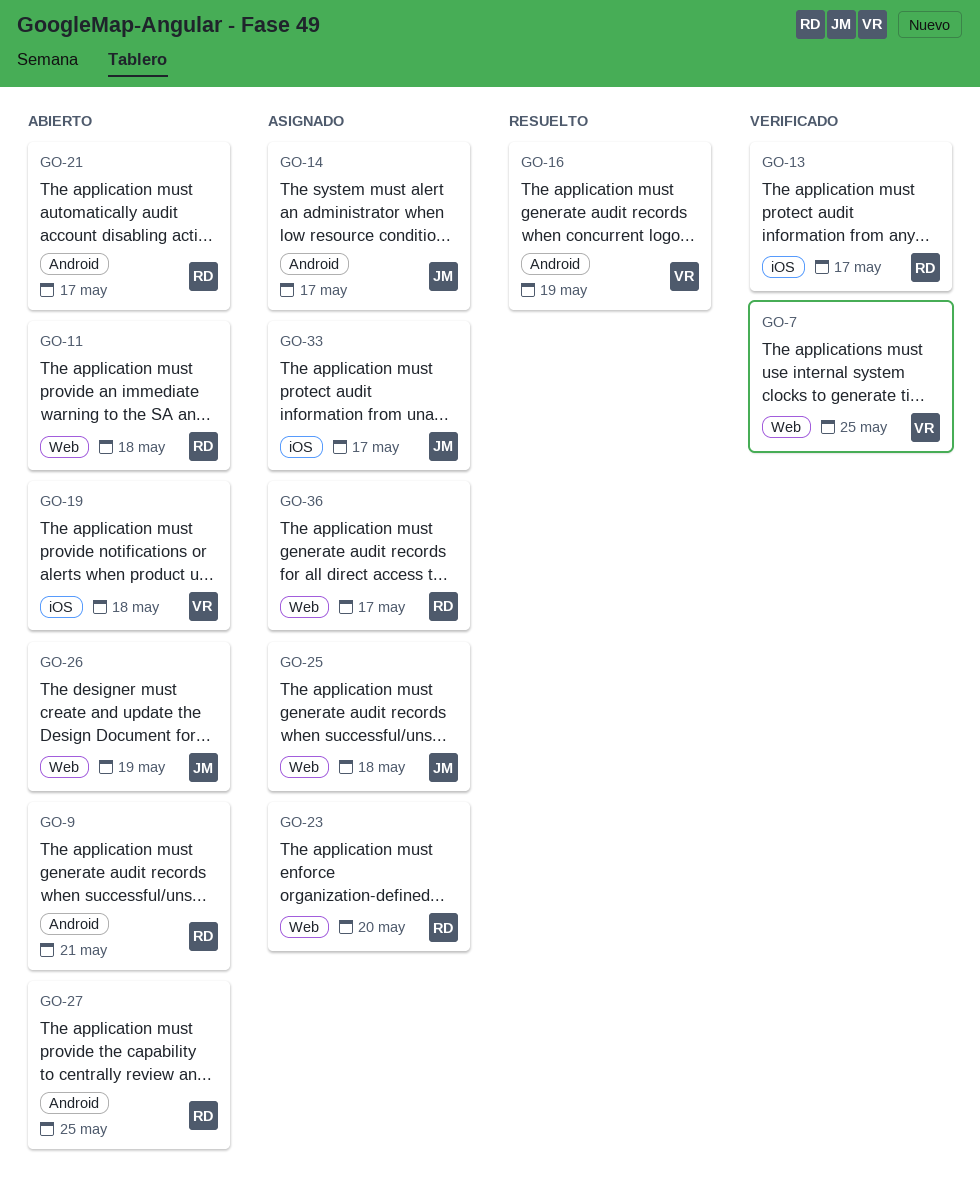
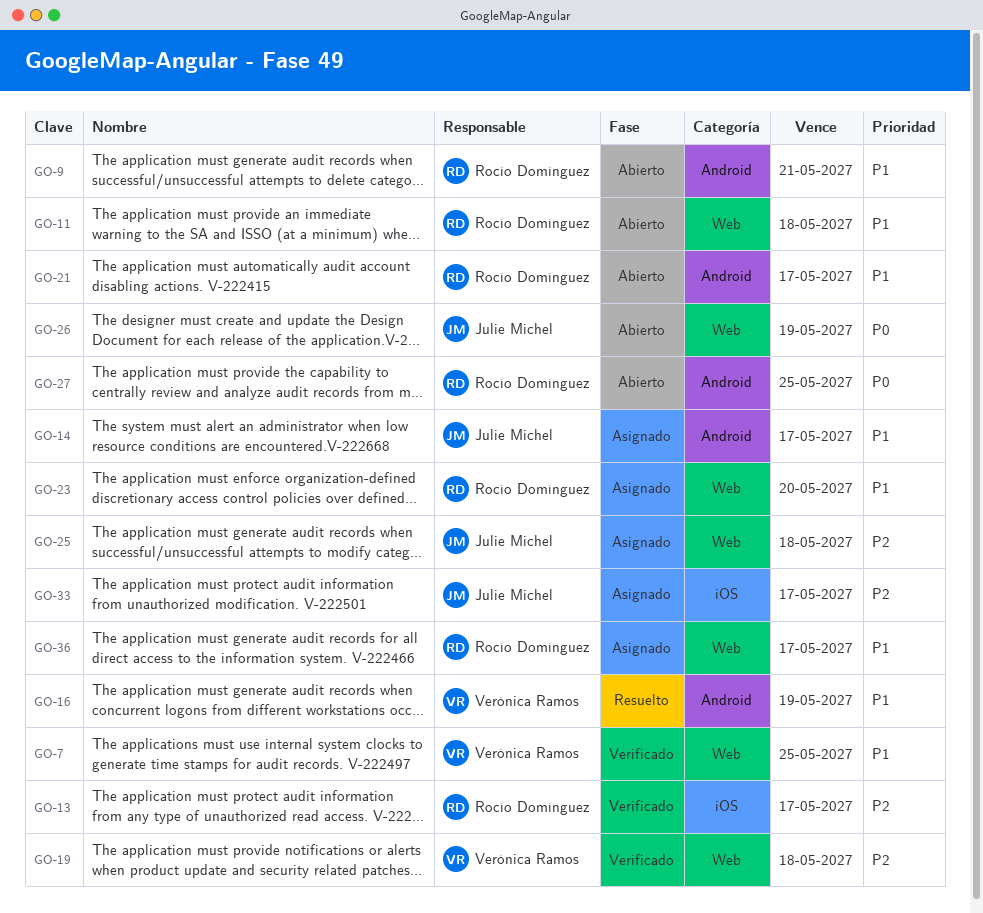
GO-19, status: Abierto -> Verificado
GO-19, label: iOS -> Web

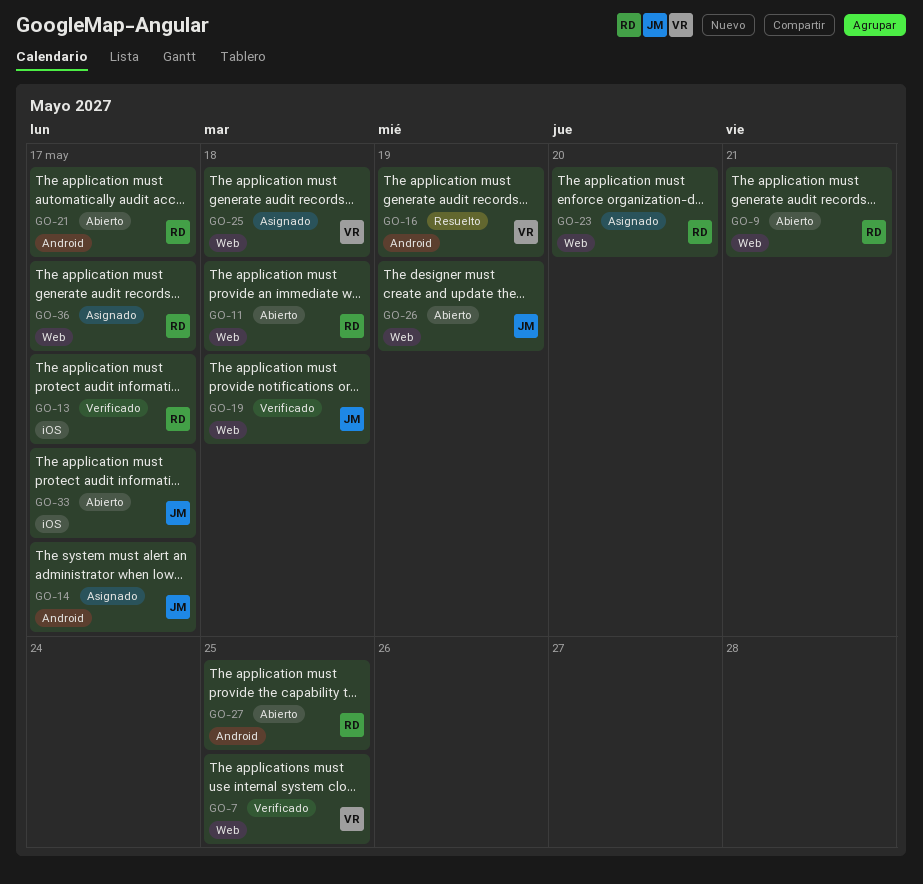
GO-9, label: Android -> Web
GO-19, owner: Verónica Ramos -> Julie Michel
GO-25, owner: Julie Michel -> Verónica Ramos
GO-33, status: Asignado -> Abierto

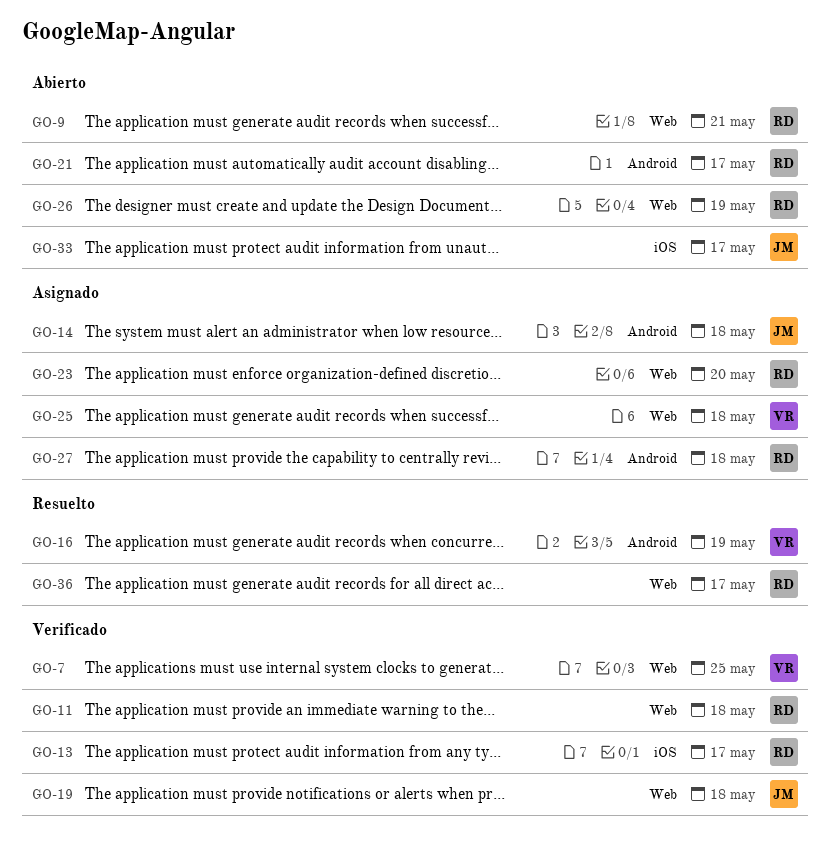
GO-11, status: Abierto -> Verificado
GO-14, due: May 17 -> May 18
GO-26, owner: JM -> RD
GO-27, status: Abierto -> Asignado
GO-27, due: May 25 -> May 18
GO-36, status: Asignado -> Resuelto

